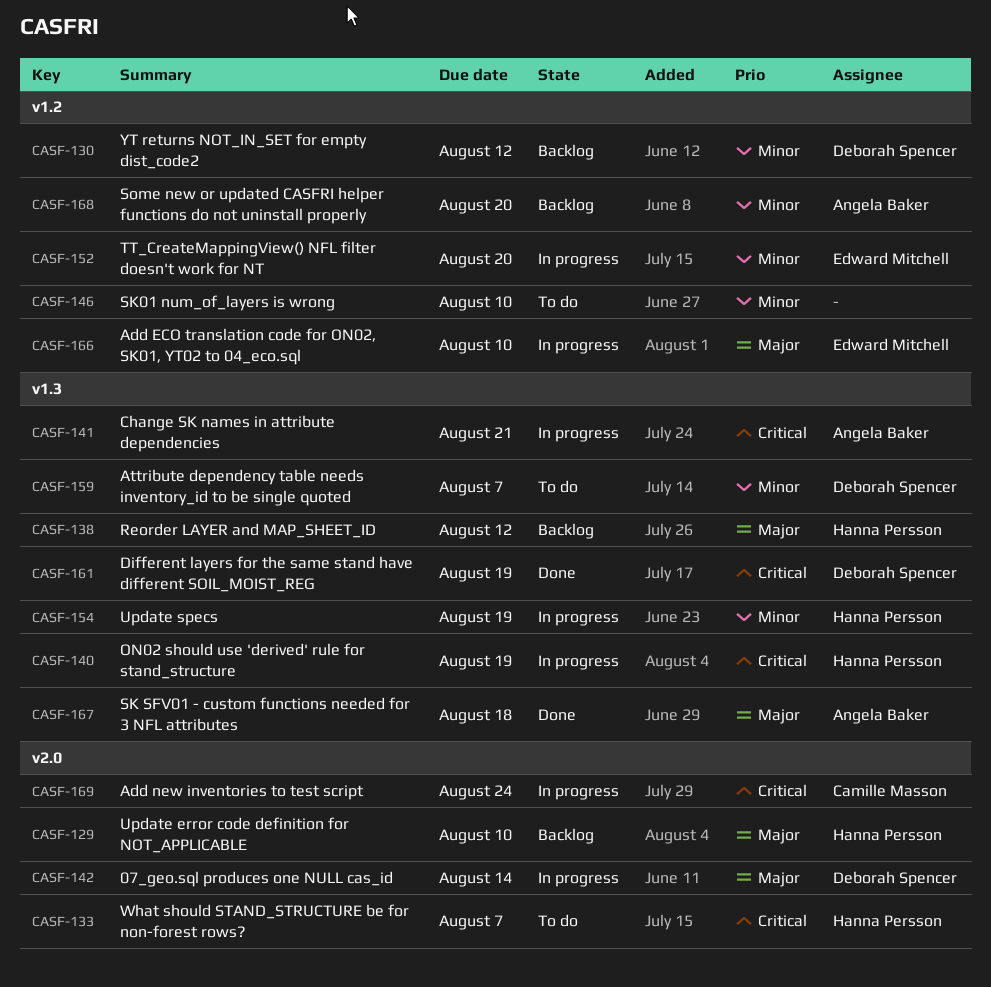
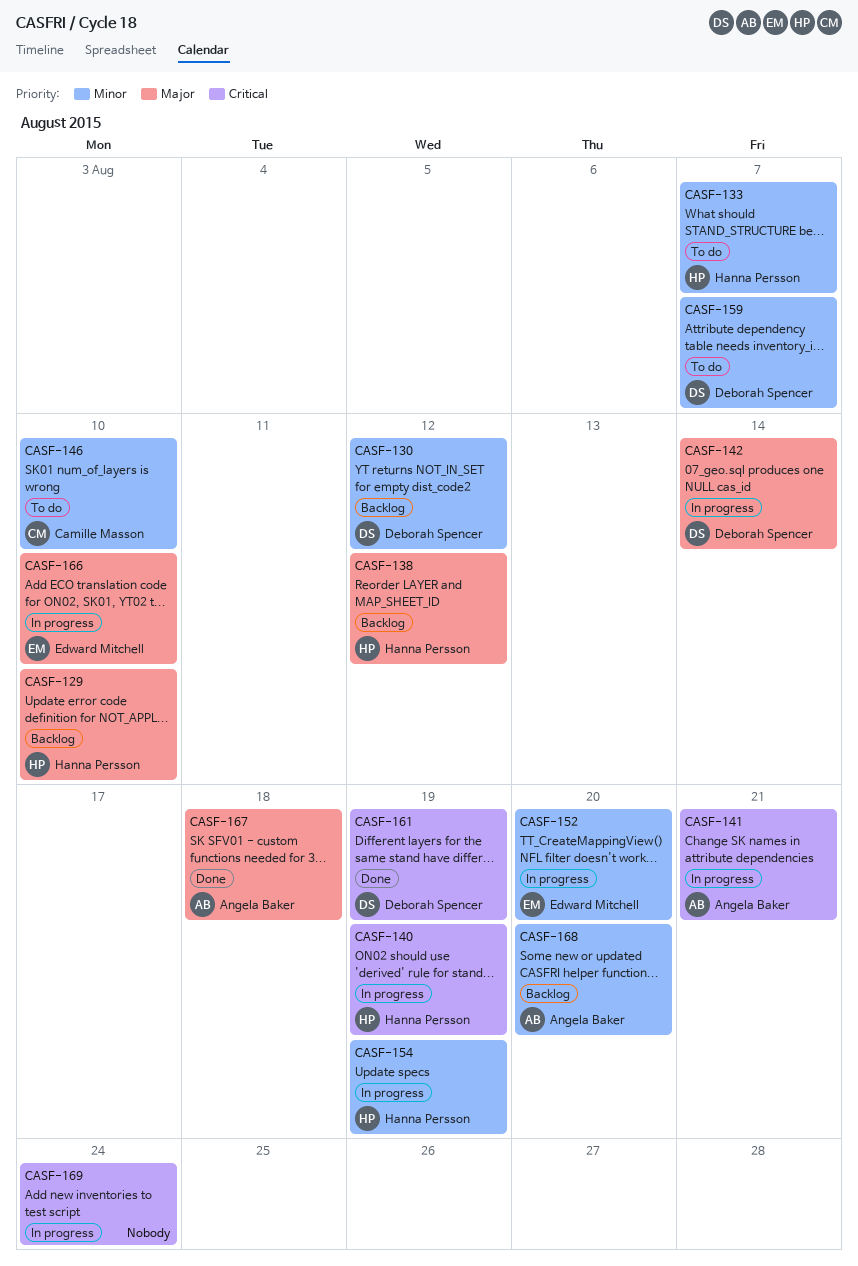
CASF-133, priority: Critical -> Minor
CASF-146, owner: none -> Camille Masson
CASF-169, owner: Camille Masson -> none

